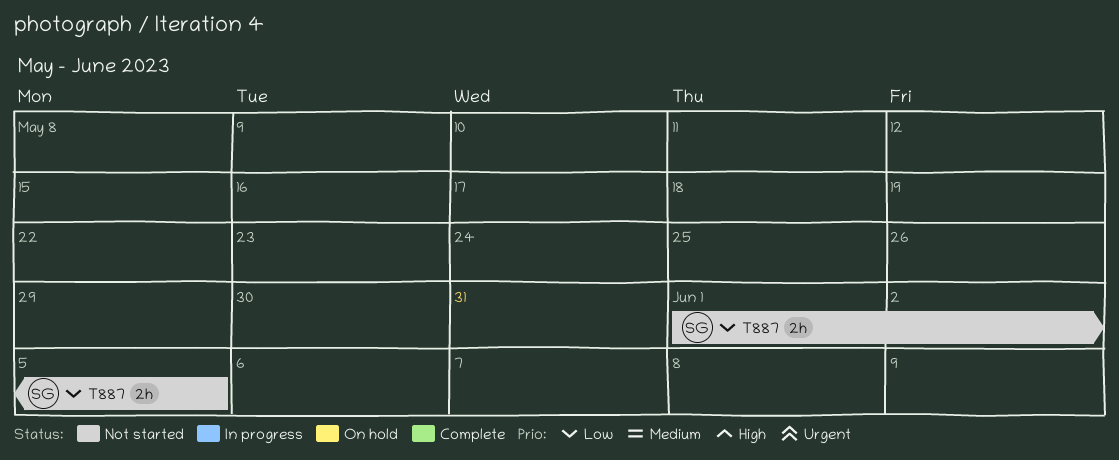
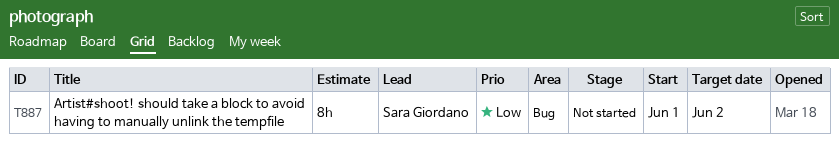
T887, estimate: 2h -> 8h
T887, due: Jun 5 -> Jun 2

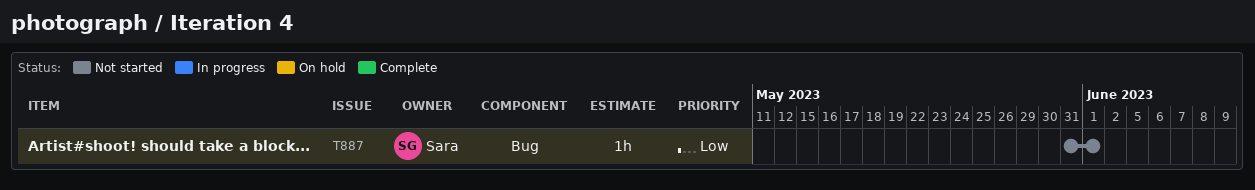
T887, estimate: 8h -> 1h
T887, start: Jun 1 -> May 31
T887, due: Jun 2 -> Jun 1

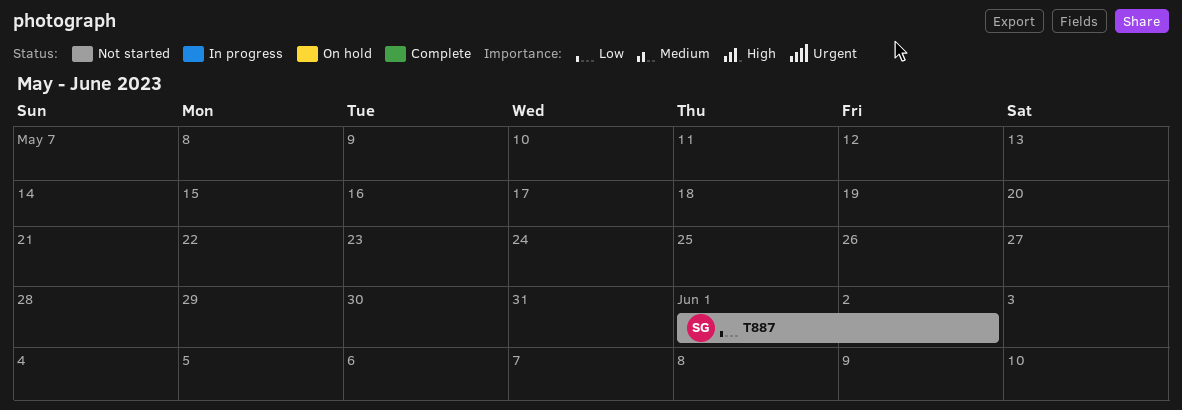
T887, start: May 31 -> Jun 1
T887, due: Jun 1 -> Jun 2

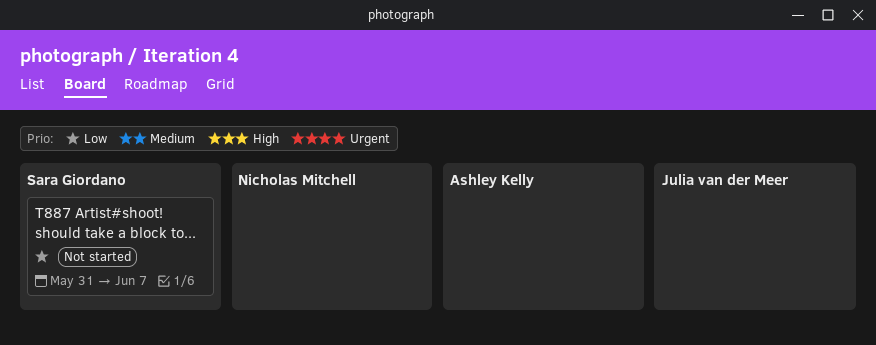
T887, start: Jun 1 -> May 31
T887, due: Jun 2 -> Jun 7

